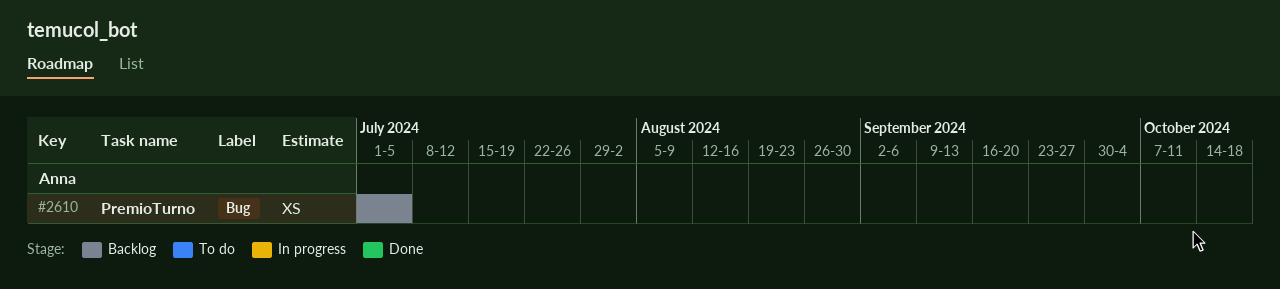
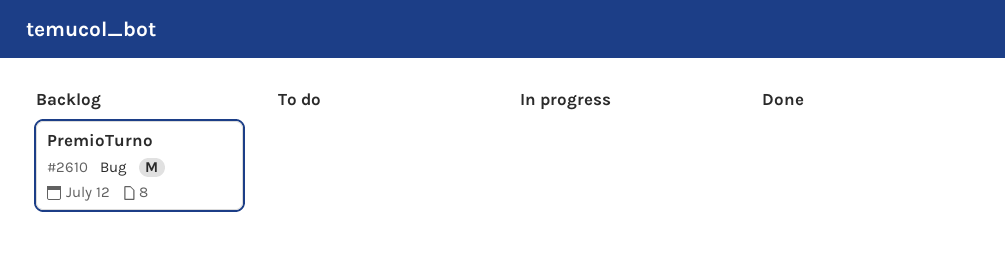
#2610, estimate: XS -> M
#2610, due: Jul 5 -> Jul 12

